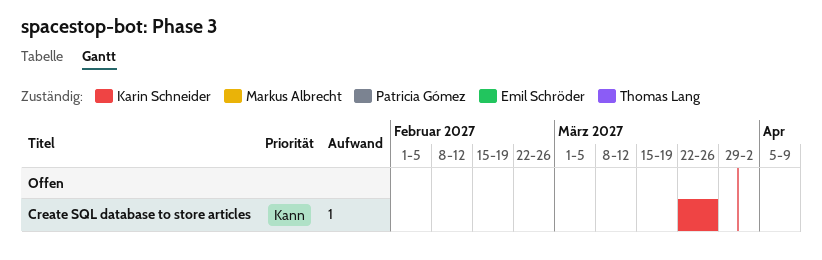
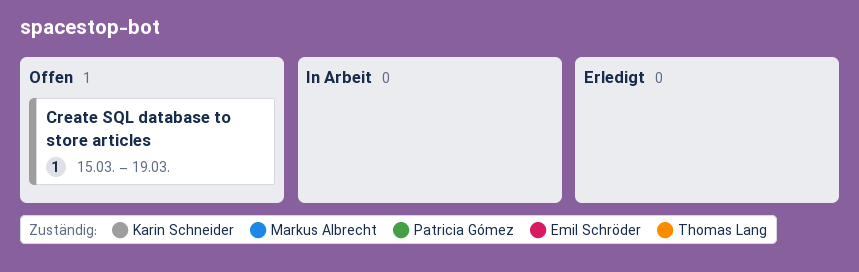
Create SQL database to store articles, start: Mar 22 -> Mar 15
Create SQL database to store articles, due: Mar 26 -> Mar 19

